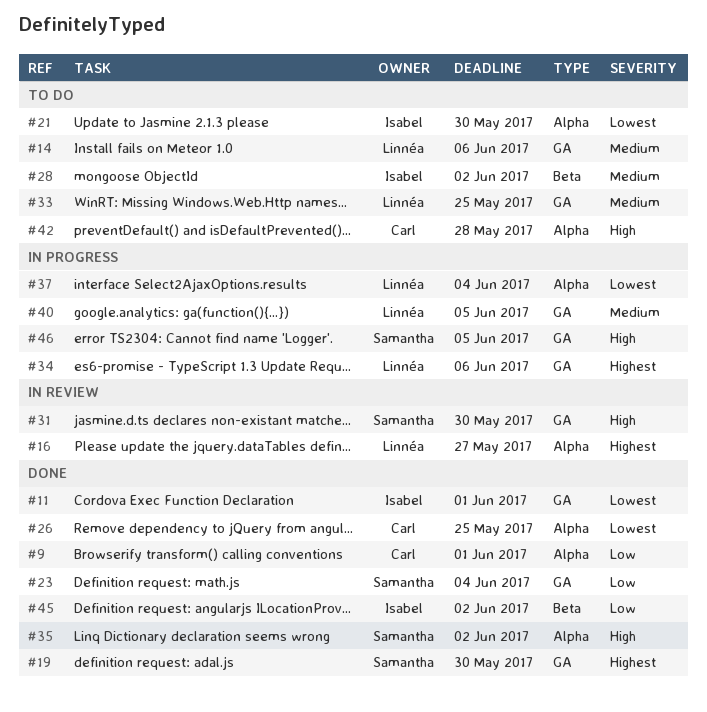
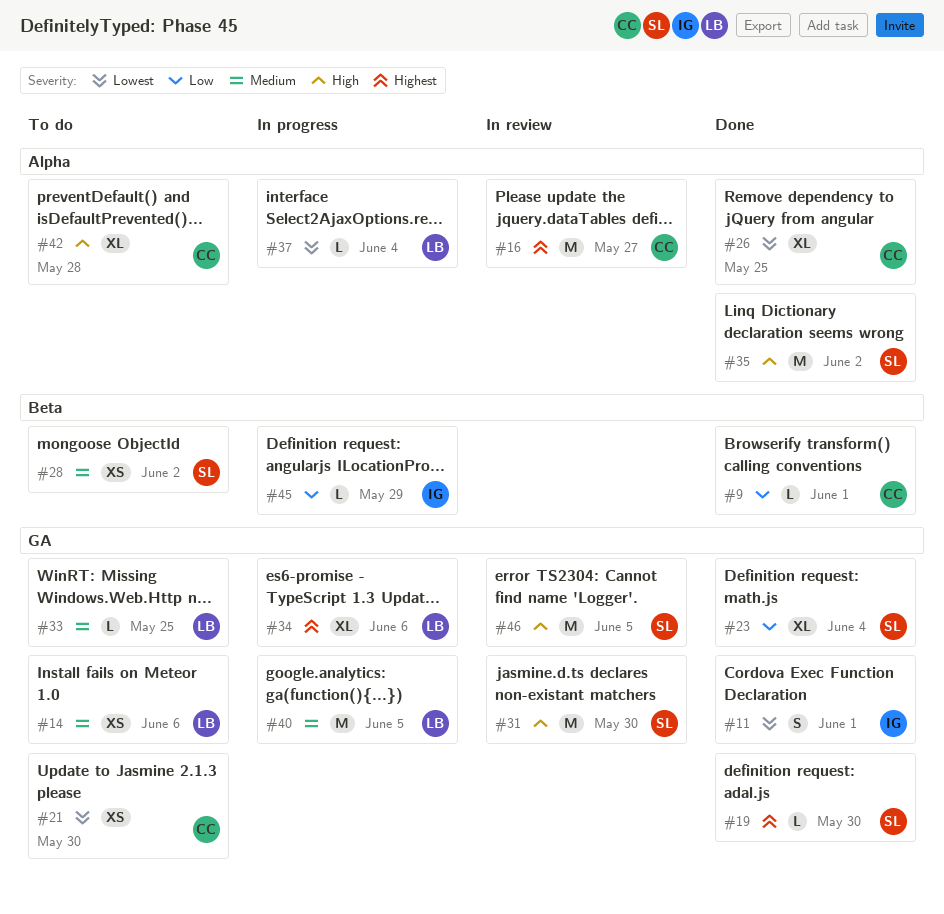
#9, label: Alpha -> Beta
#16, owner: Linnéa -> Carl
#21, owner: Isabel -> Carl
#21, label: Alpha -> GA
#28, owner: Isabel -> Samantha
#45, status: Done -> In progress
#45, due: Jun 2 -> May 29
#46, status: In progress -> In review

